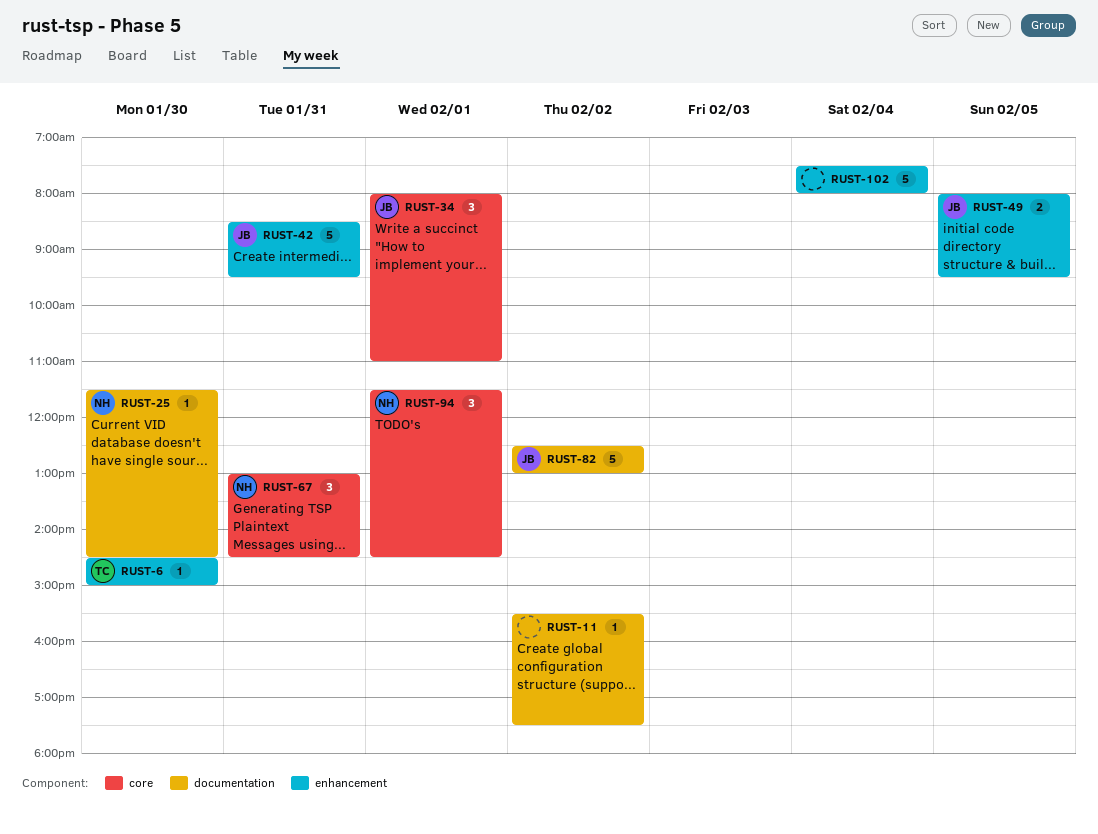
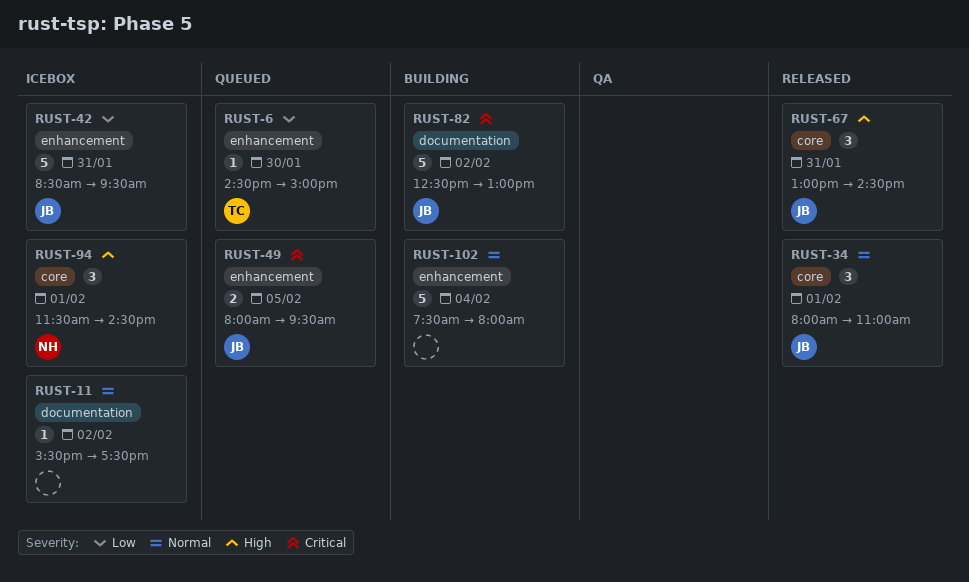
RUST-25: present -> none
RUST-67, owner: NH -> JB

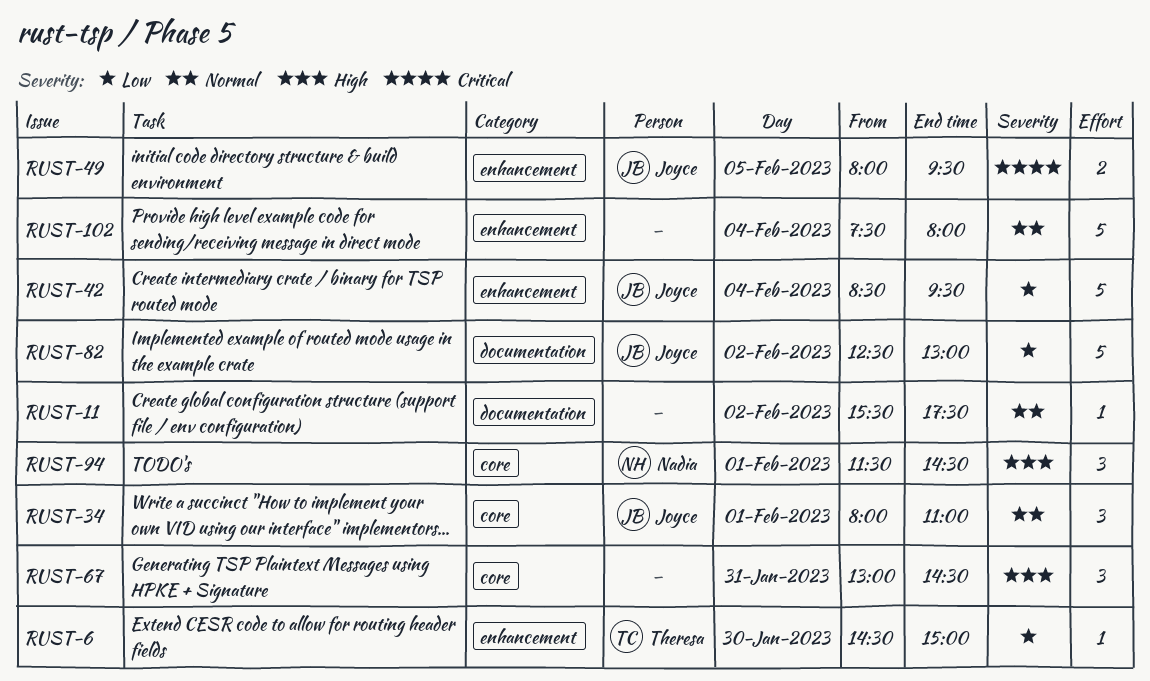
RUST-42, day: Jan 31 -> Feb 4
RUST-67, owner: Joyce -> none
RUST-82, priority: Critical -> Low

